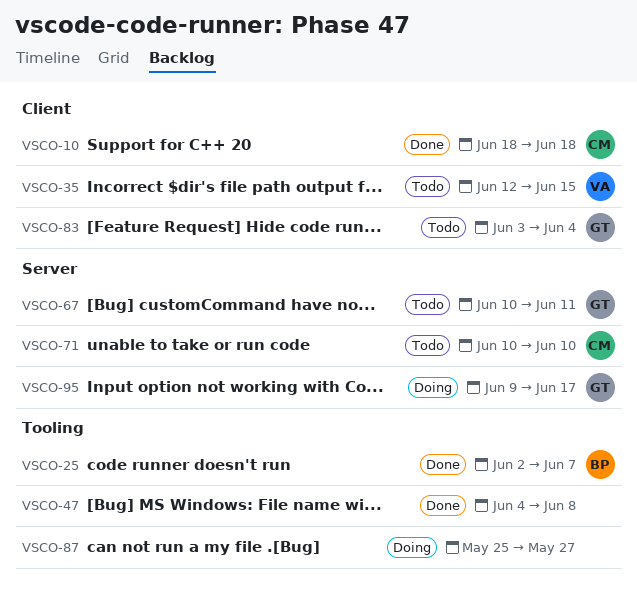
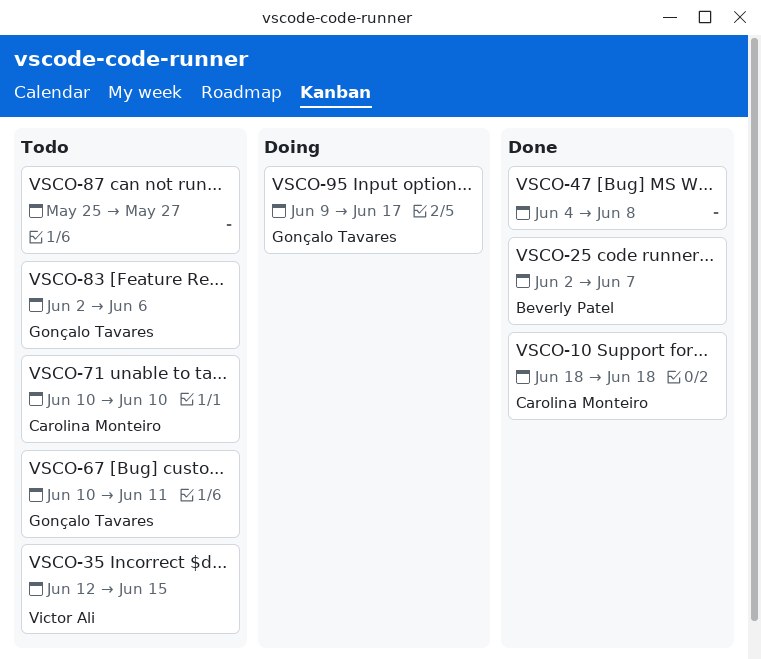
VSCO-83, start: Jun 3 -> Jun 2
VSCO-83, due: Jun 4 -> Jun 6
VSCO-87, status: Doing -> Todo

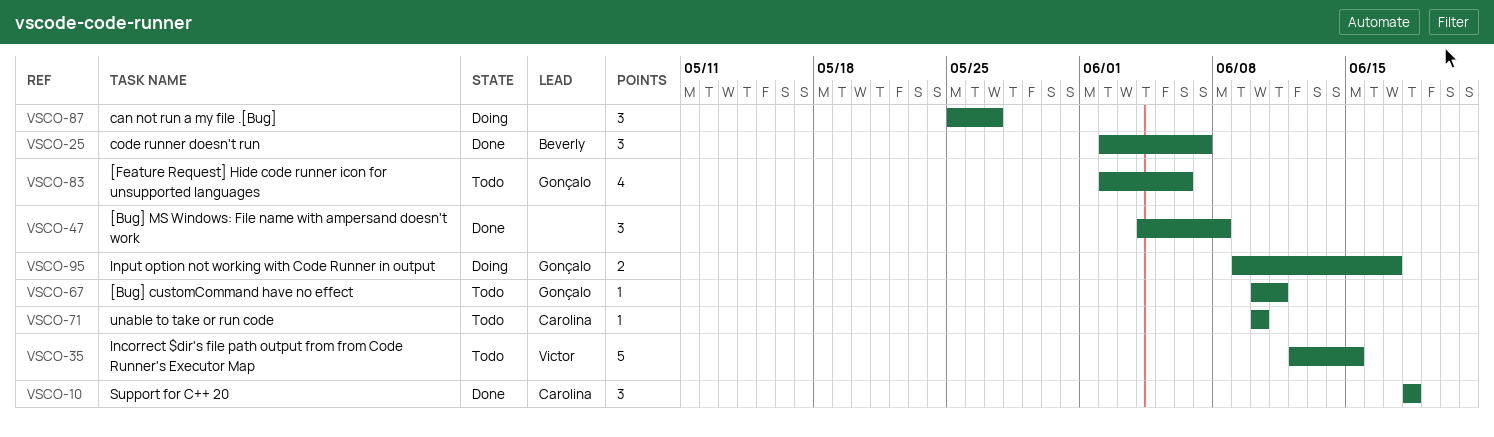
VSCO-87, status: Todo -> Doing

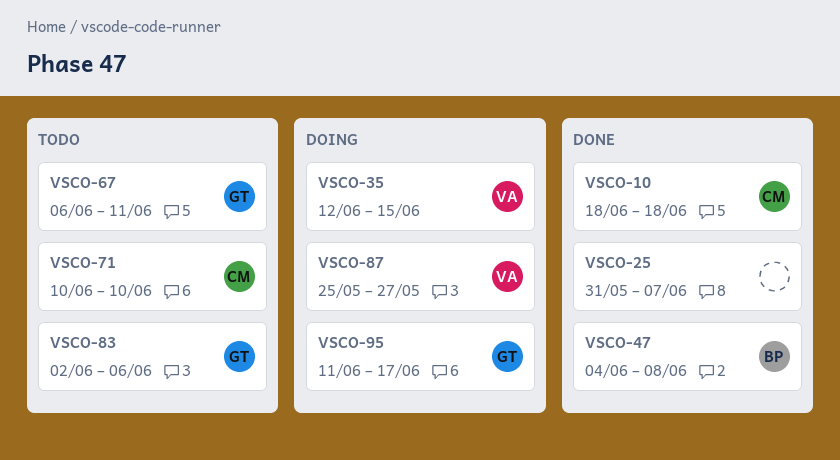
VSCO-25, owner: Beverly -> none
VSCO-25, start: Jun 2 -> May 31
VSCO-35, status: Todo -> Doing
VSCO-47, owner: none -> Beverly
VSCO-67, start: Jun 10 -> Jun 6
VSCO-87, owner: none -> Victor
VSCO-95, start: Jun 9 -> Jun 11

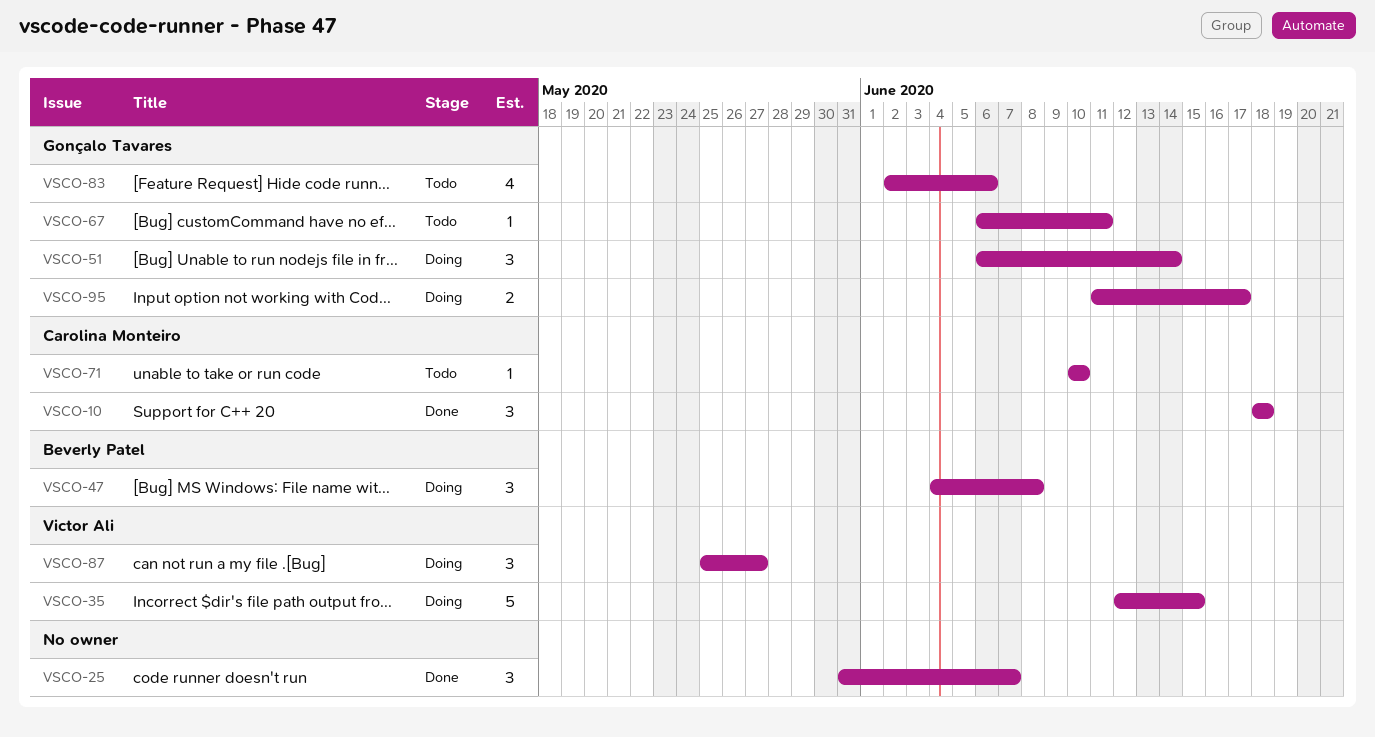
VSCO-47, status: Done -> Doing
VSCO-51: none -> present

